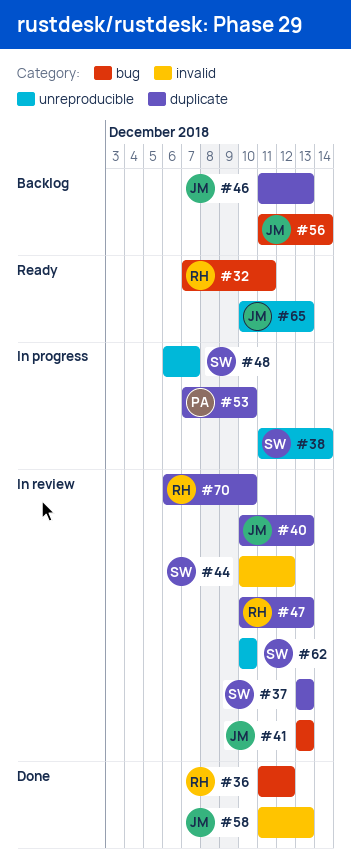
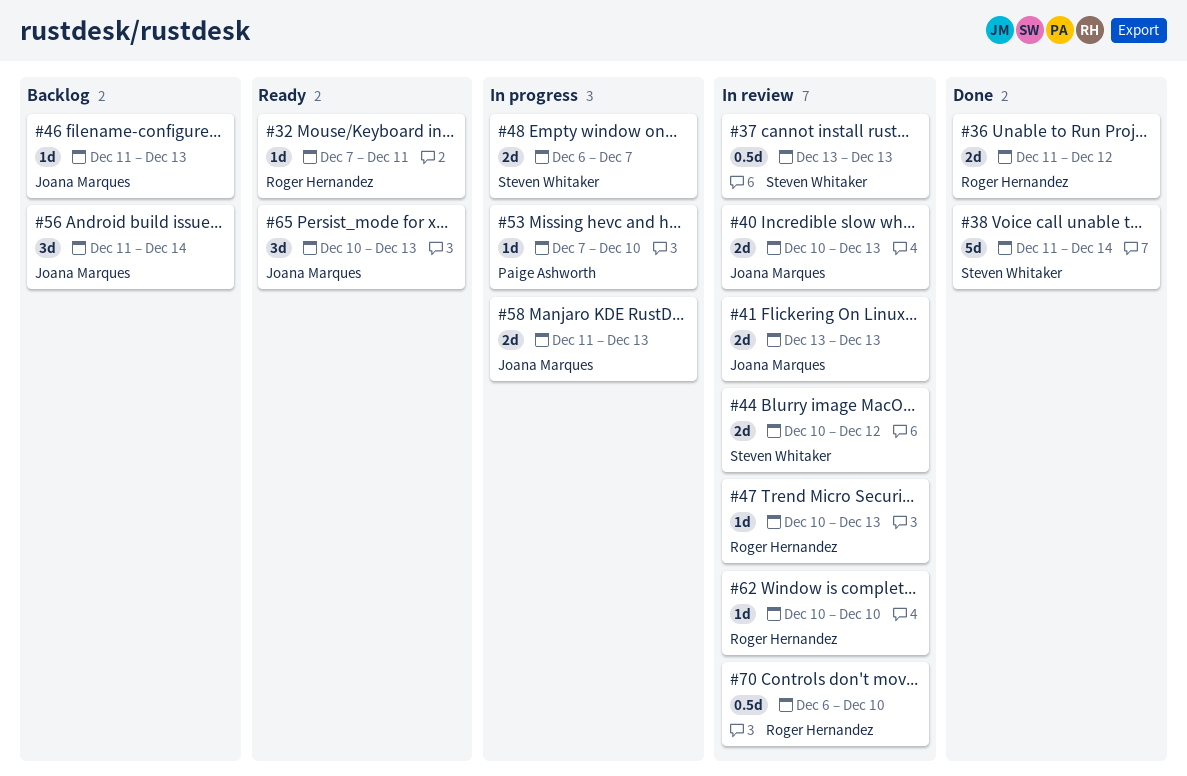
#38, status: In progress -> Done
#58, status: Done -> In progress
#62, owner: Steven Whitaker -> Roger Hernandez

